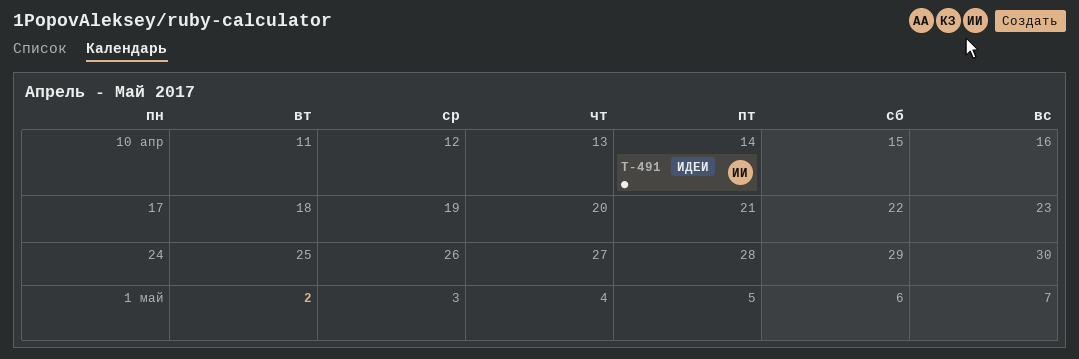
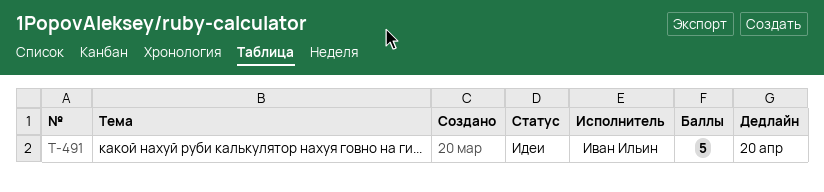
T-491, estimate: 1 -> 5
T-491, due: Apr 14 -> Apr 20

